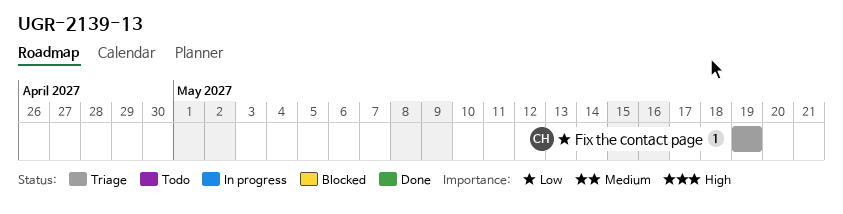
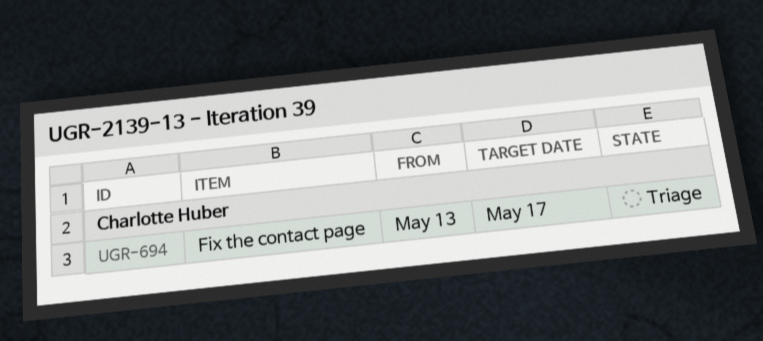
Fix the contact page, start: May 19 -> May 13
Fix the contact page, due: May 19 -> May 17

